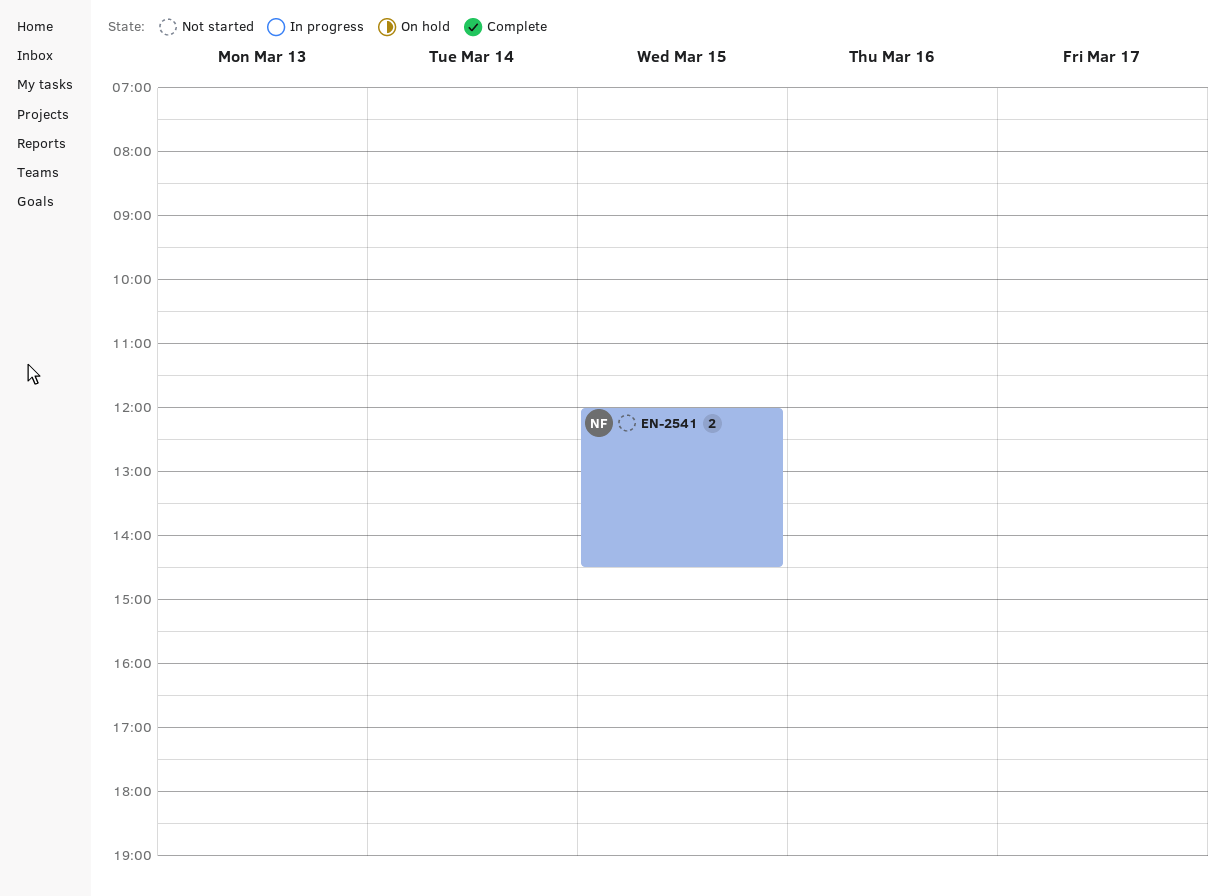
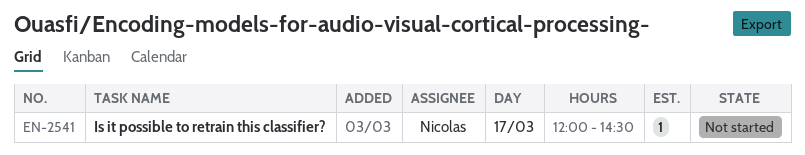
EN-2541, estimate: 2 -> 1
EN-2541, day: Mar 15 -> Mar 17

